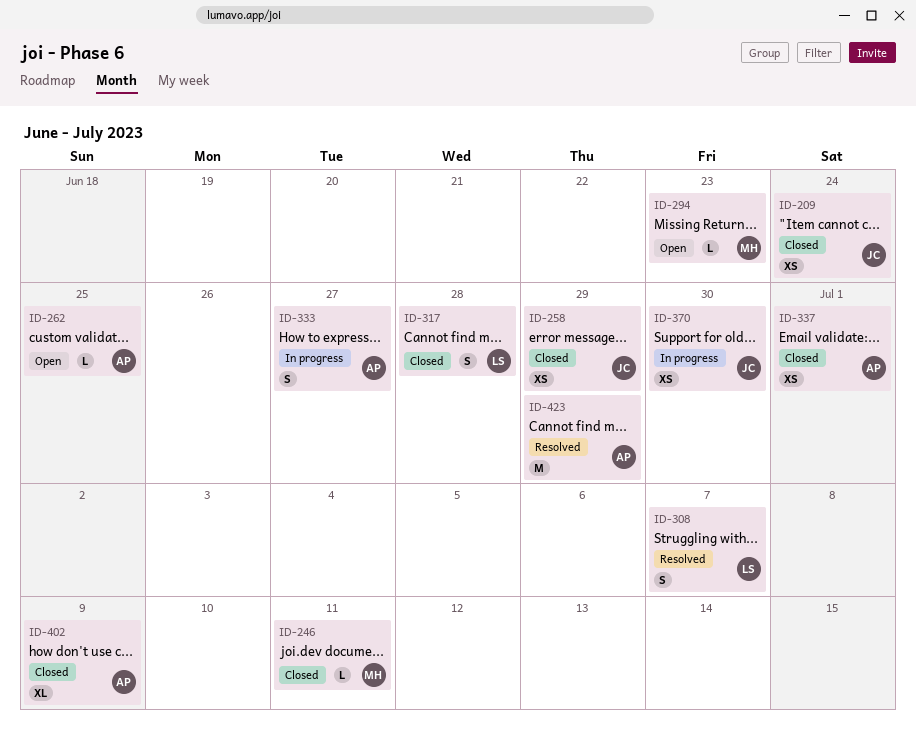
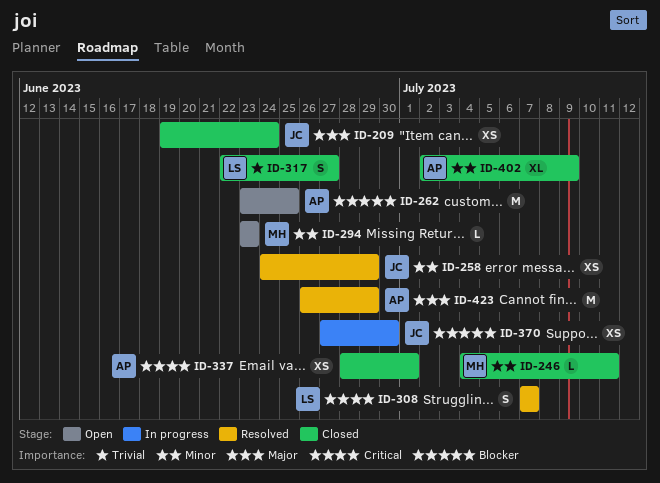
ID-258, status: Closed -> Resolved
ID-262, estimate: L -> M
ID-317, due: Jun 28 -> Jun 27
ID-333: present -> none

